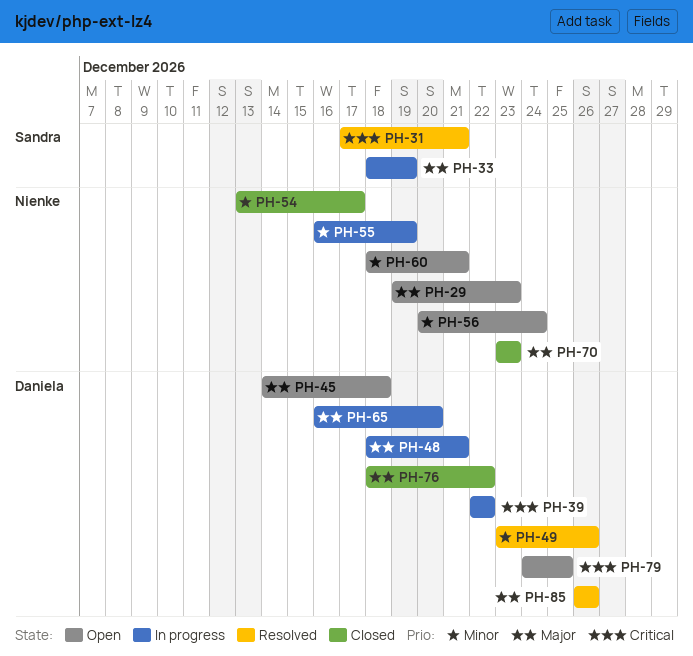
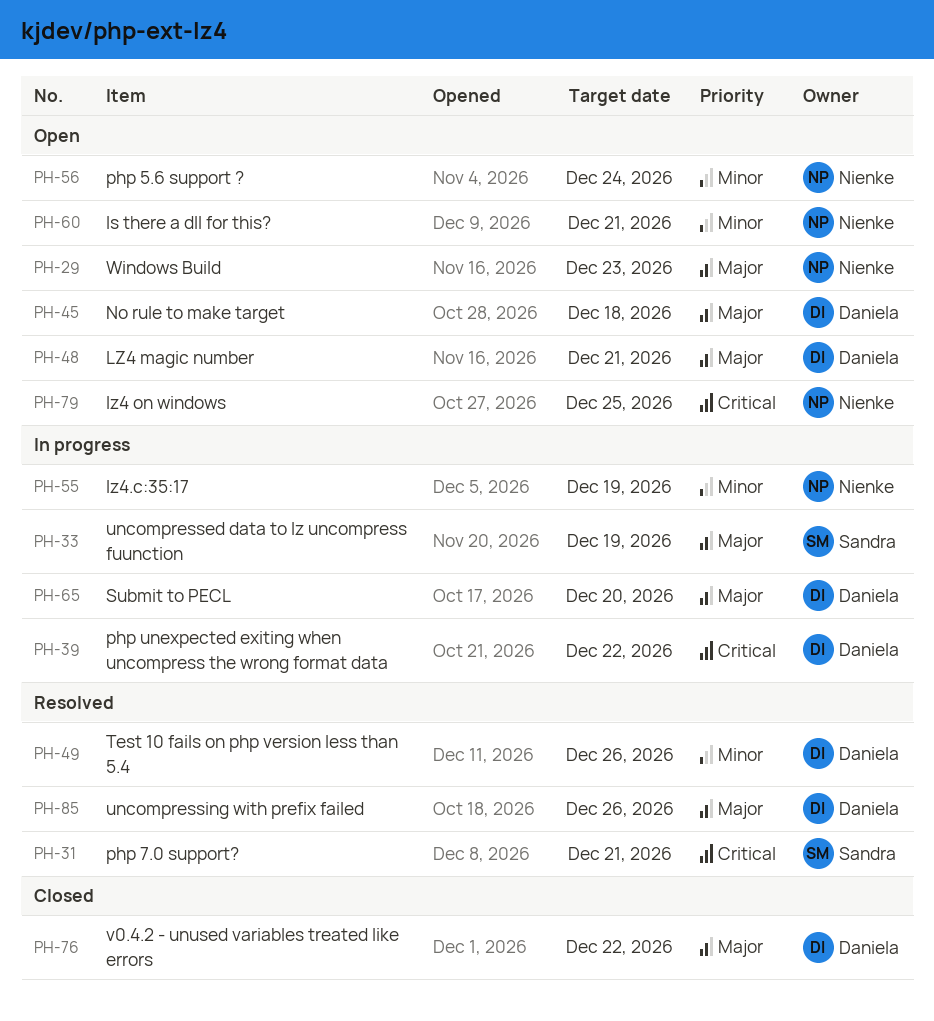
PH-48, status: In progress -> Open
PH-54: present -> none
PH-70: present -> none
PH-79, owner: Daniela -> Nienke

